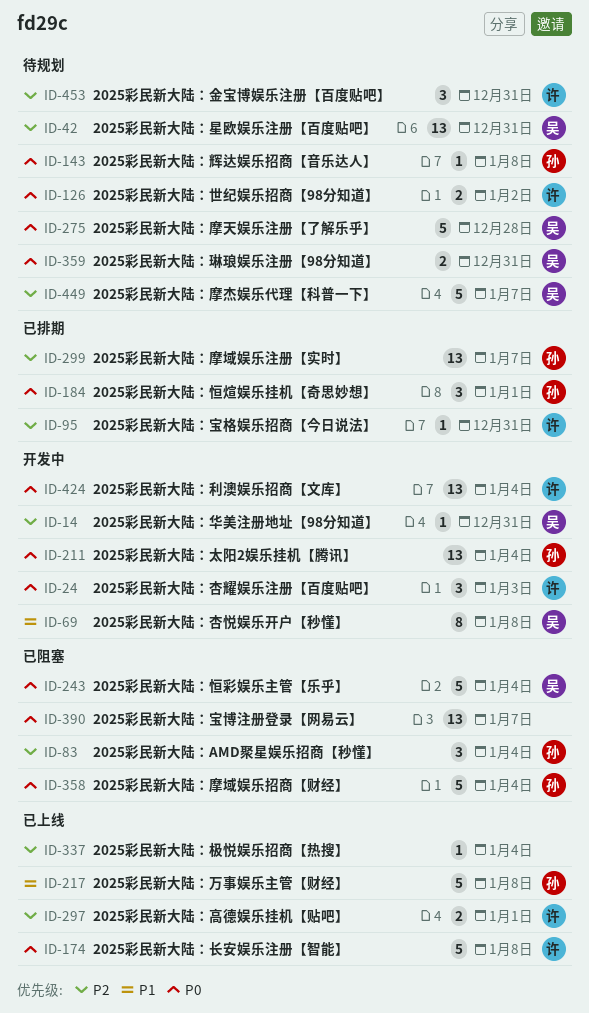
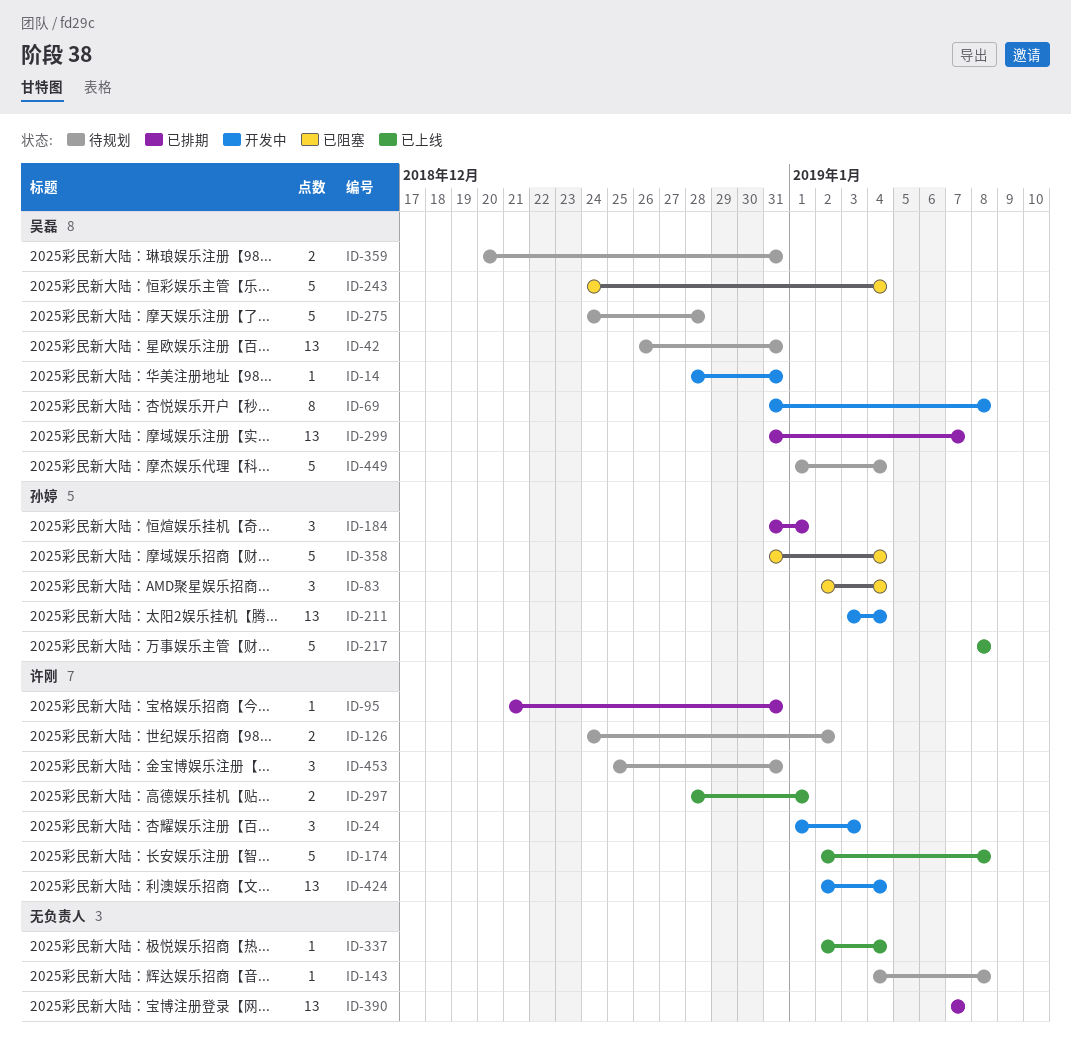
ID-143, owner: 孙婷 -> none
ID-299, owner: 孙婷 -> 吴磊
ID-390, status: 已阻塞 -> 已排期
ID-449, due: Jan 7 -> Jan 4

